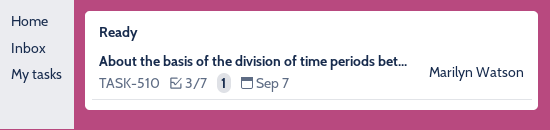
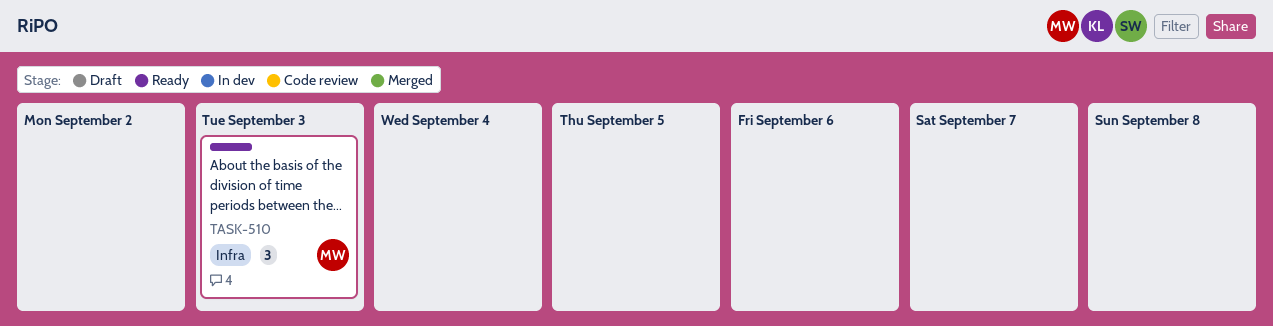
TASK-510, estimate: 1 -> 3
TASK-510, due: Sep 7 -> Sep 3

